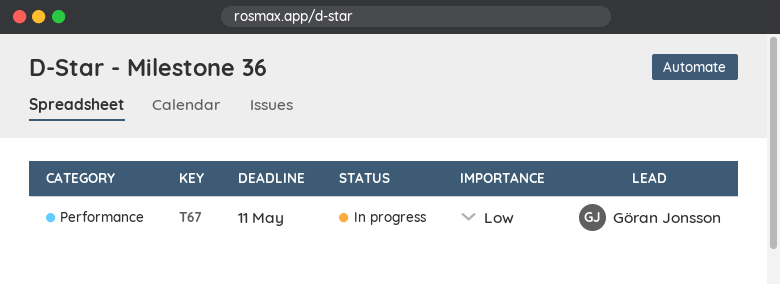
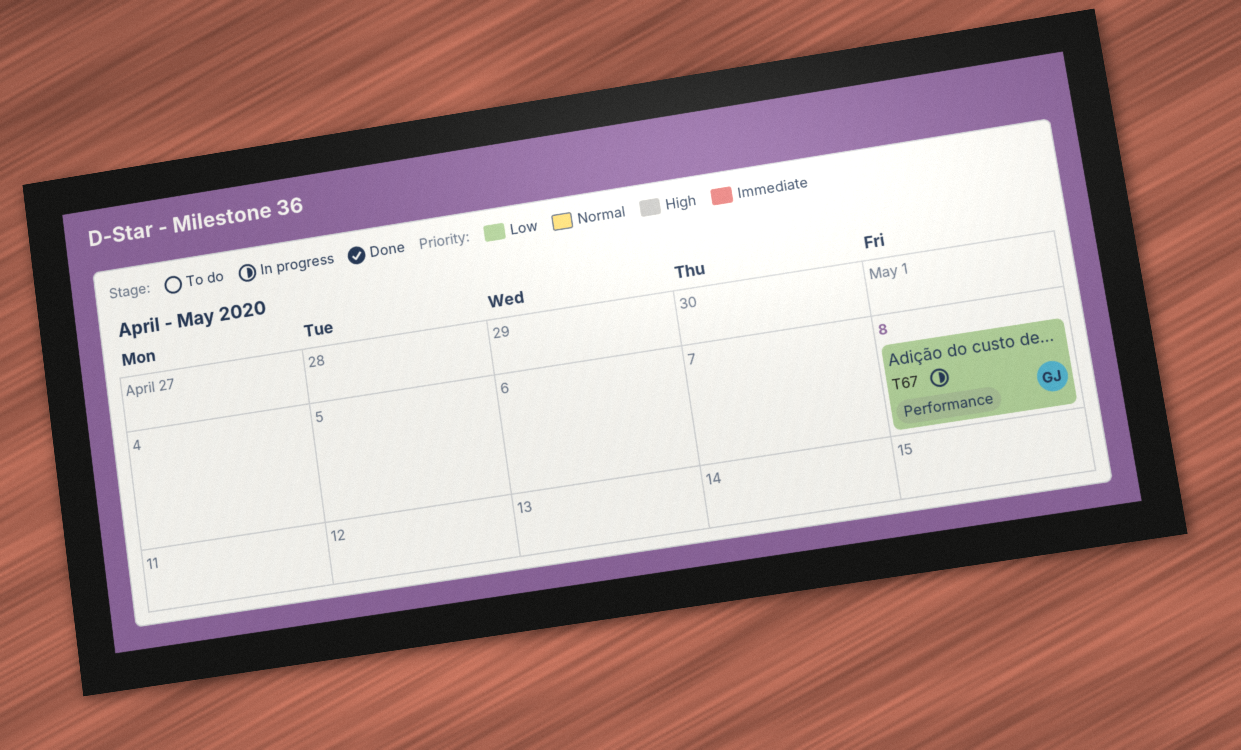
T67, due: May 11 -> May 8

